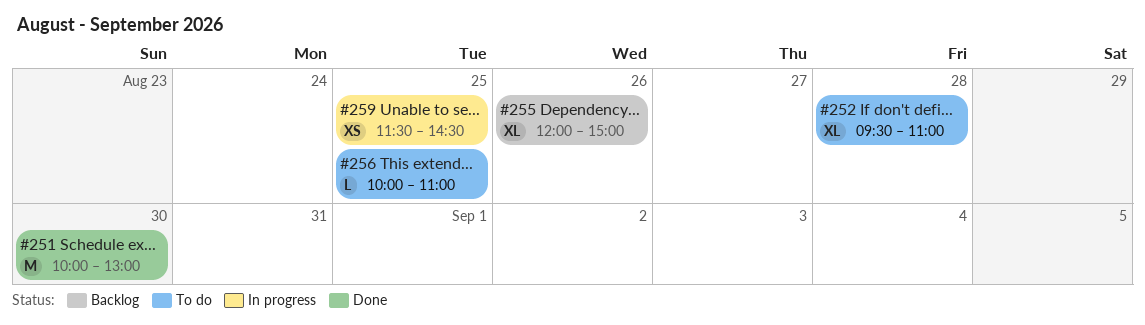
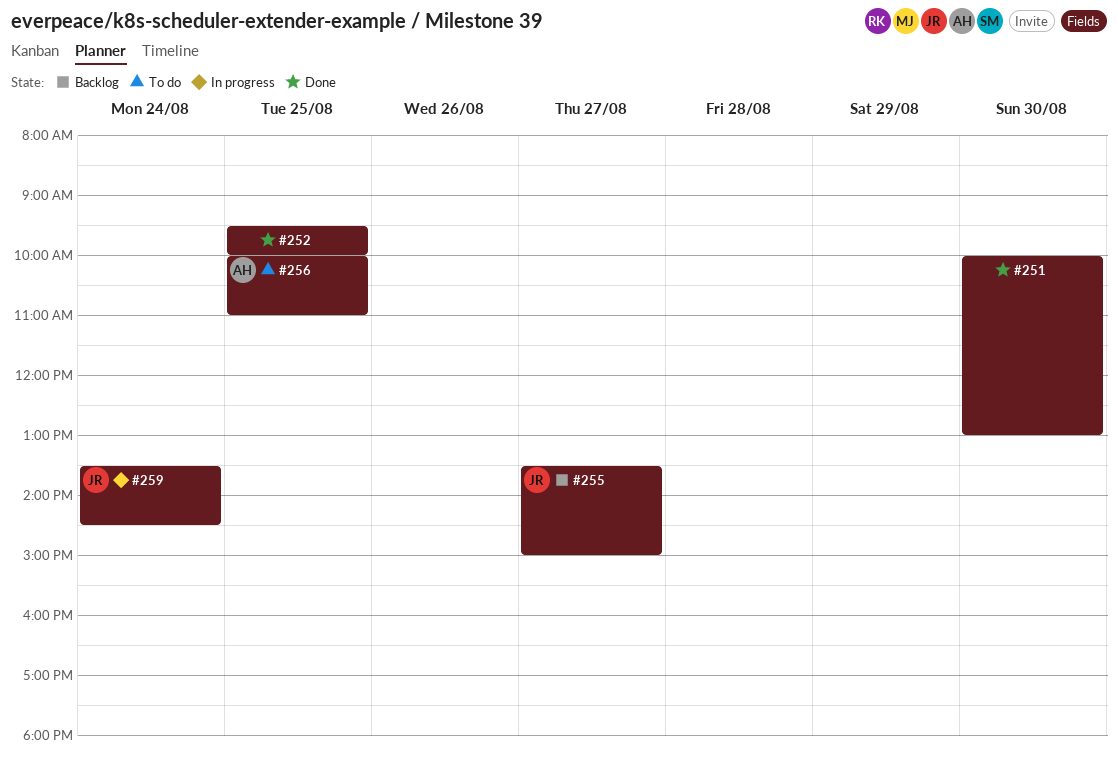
#252, status: To do -> Done
#252, day: Aug 28 -> Aug 25
#252, ends: 11:00 -> 10:00
#255, day: Aug 26 -> Aug 27
#255, begins: 12:00 -> 13:30
#259, day: Aug 25 -> Aug 24
#259, begins: 11:30 -> 13:30

